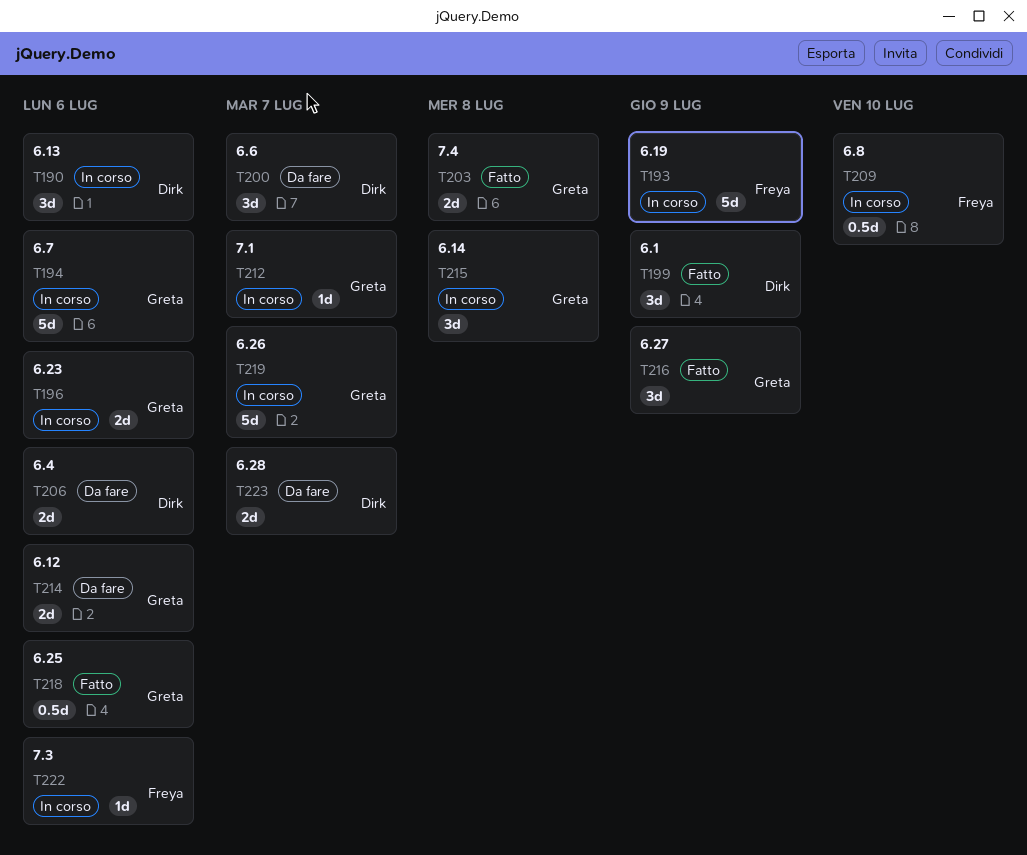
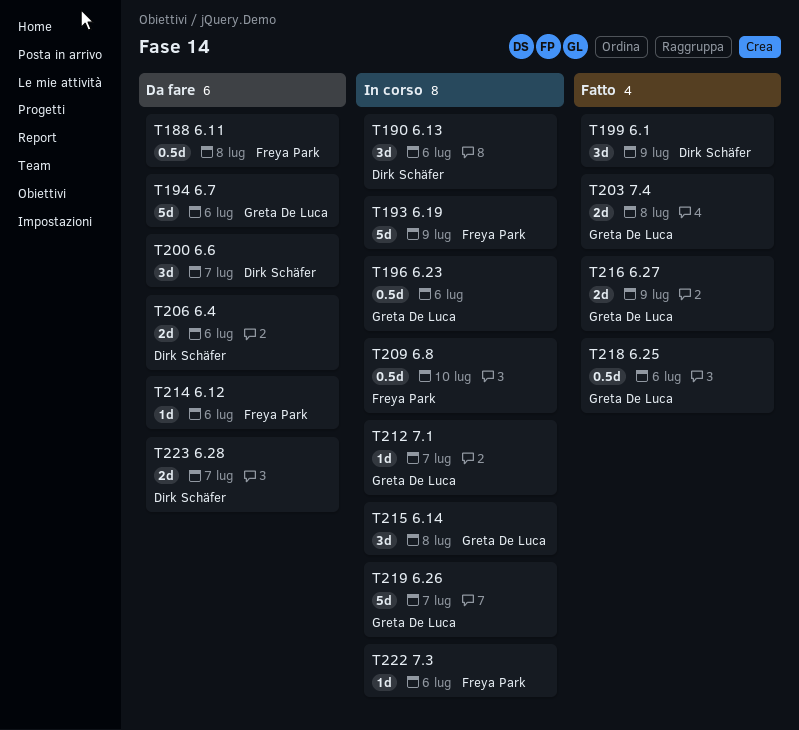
T188: none -> present
T194, status: In corso -> Da fare
T196, estimate: 2d -> 0.5d
T214, owner: Greta De Luca -> Freya Park
T214, estimate: 2d -> 1d
T216, estimate: 3d -> 2d

